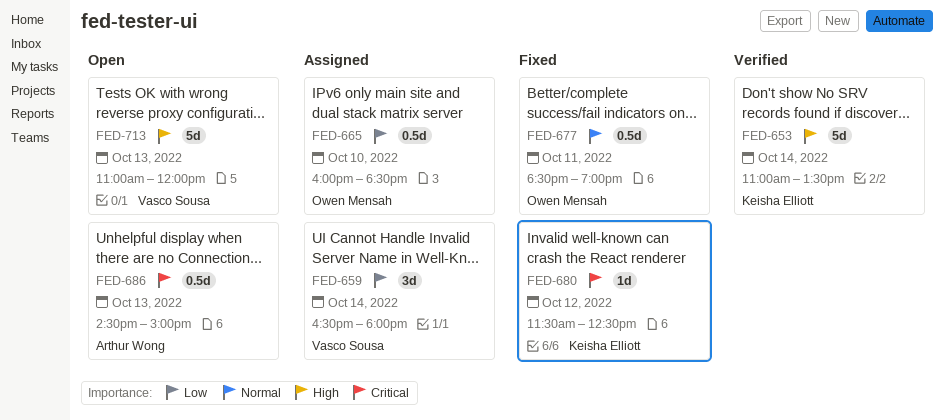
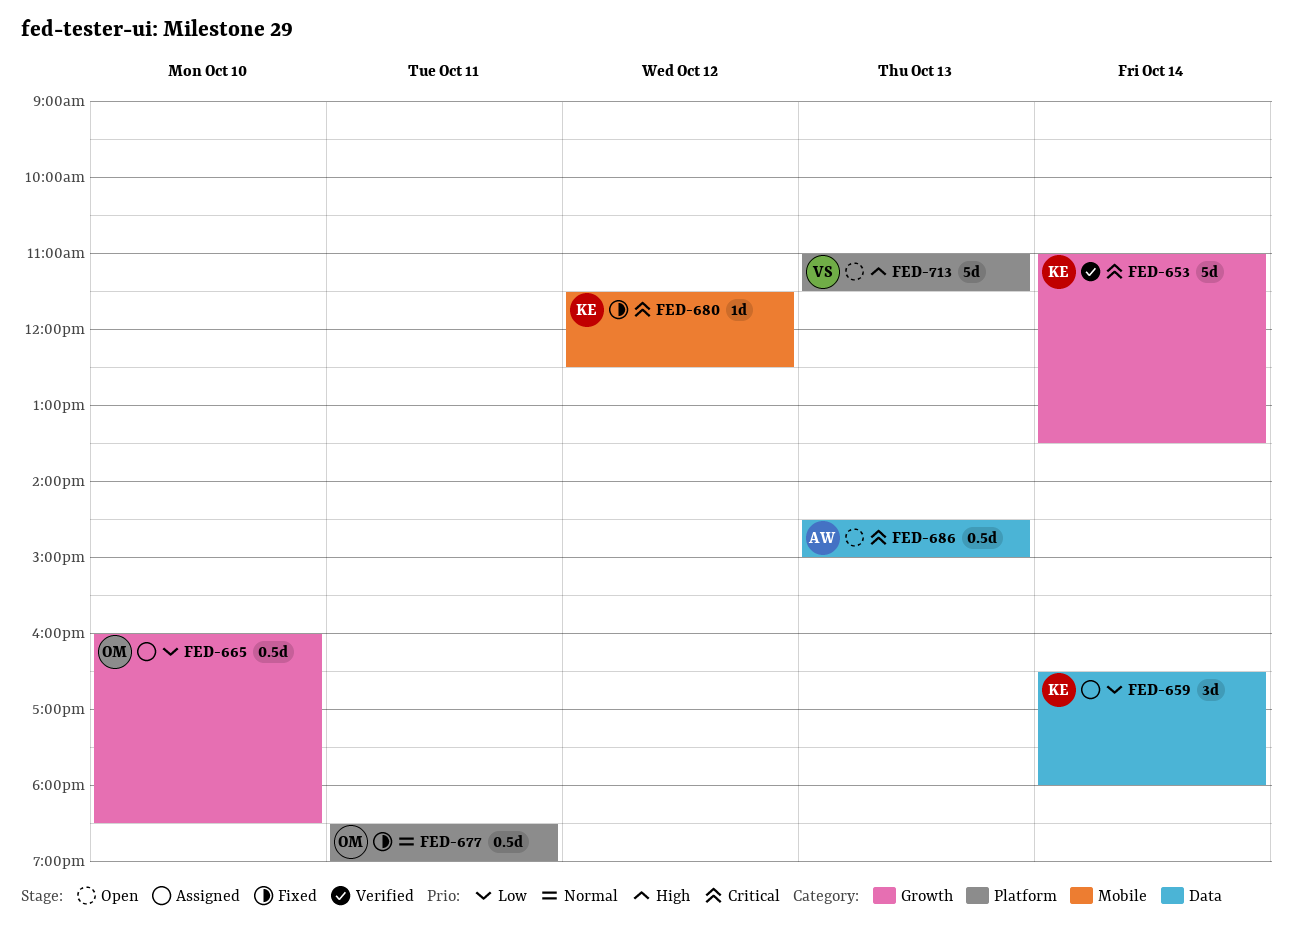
FED-653, priority: High -> Critical
FED-659, owner: Vasco Sousa -> Keisha Elliott
FED-713, ends: 12:00 -> 11:30

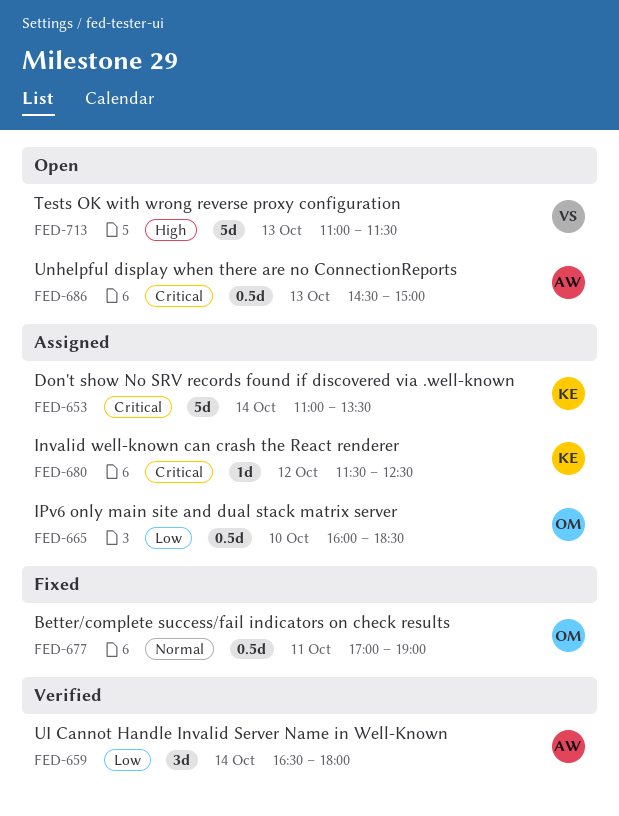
FED-653, status: Verified -> Assigned
FED-659, status: Assigned -> Verified
FED-659, owner: KE -> AW
FED-677, begins: 18:30 -> 17:00
FED-680, status: Fixed -> Assigned

